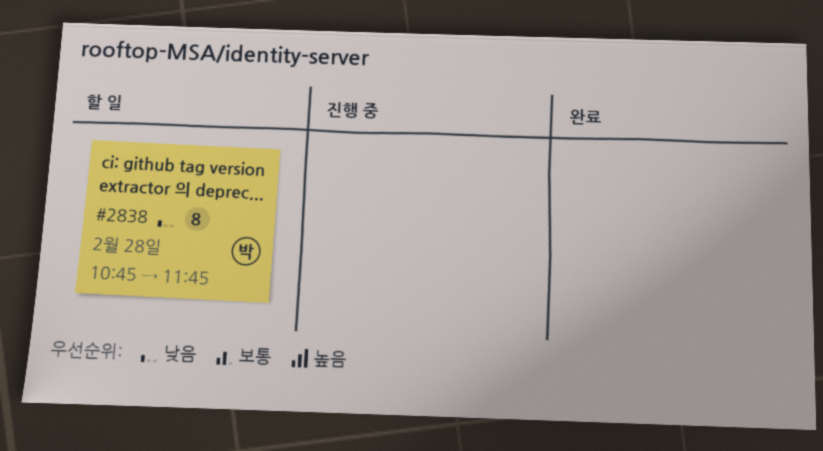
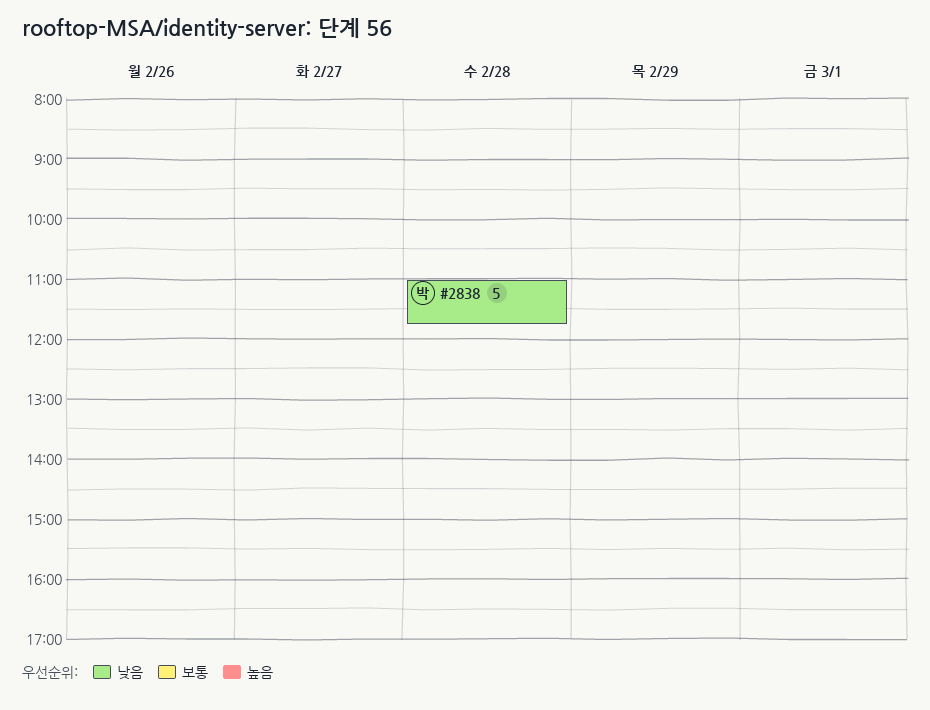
#2838, estimate: 8 -> 5
#2838, begins: 10:45 -> 11:00

